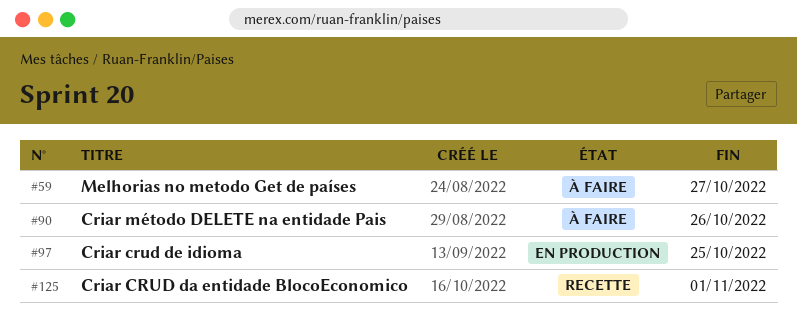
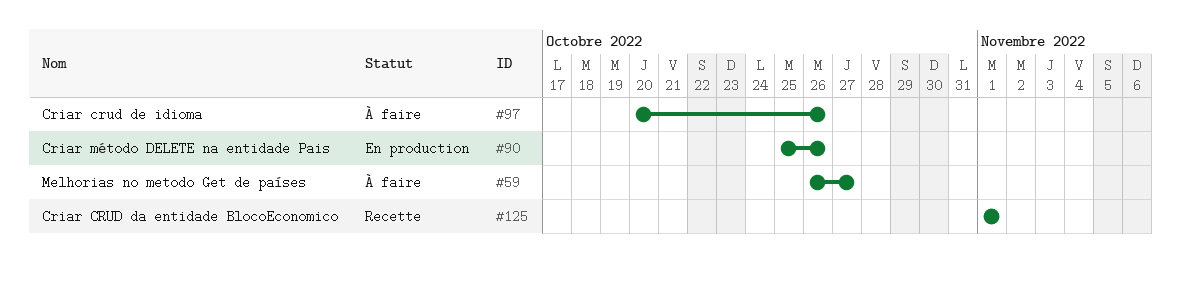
#90, status: À faire -> En production
#97, status: En production -> À faire
#97, due: Oct 25 -> Oct 26

